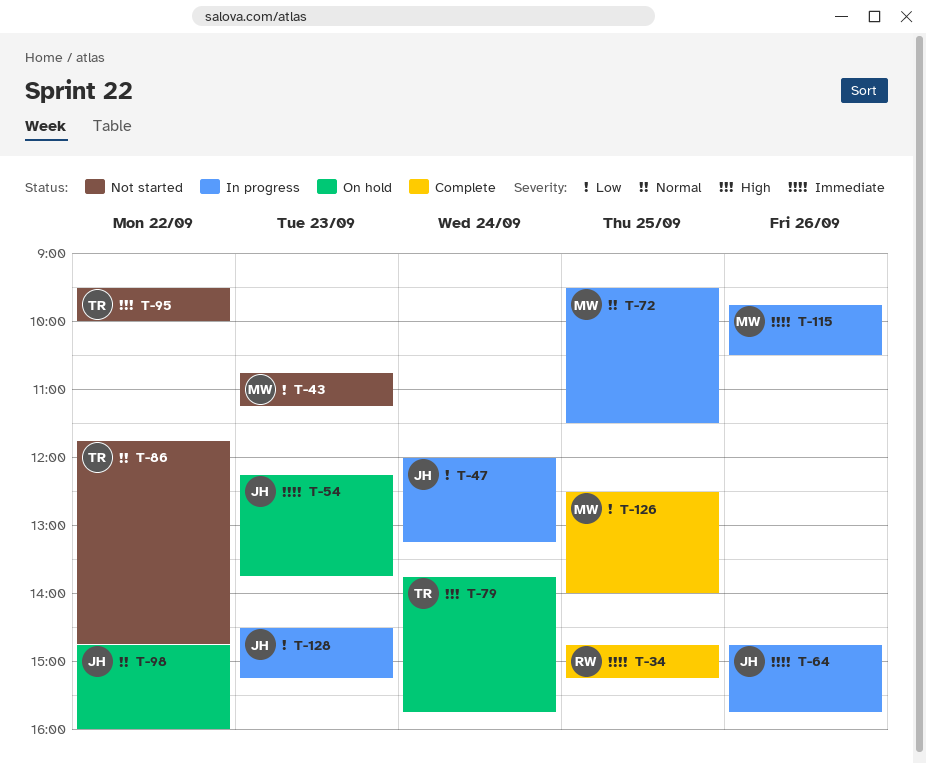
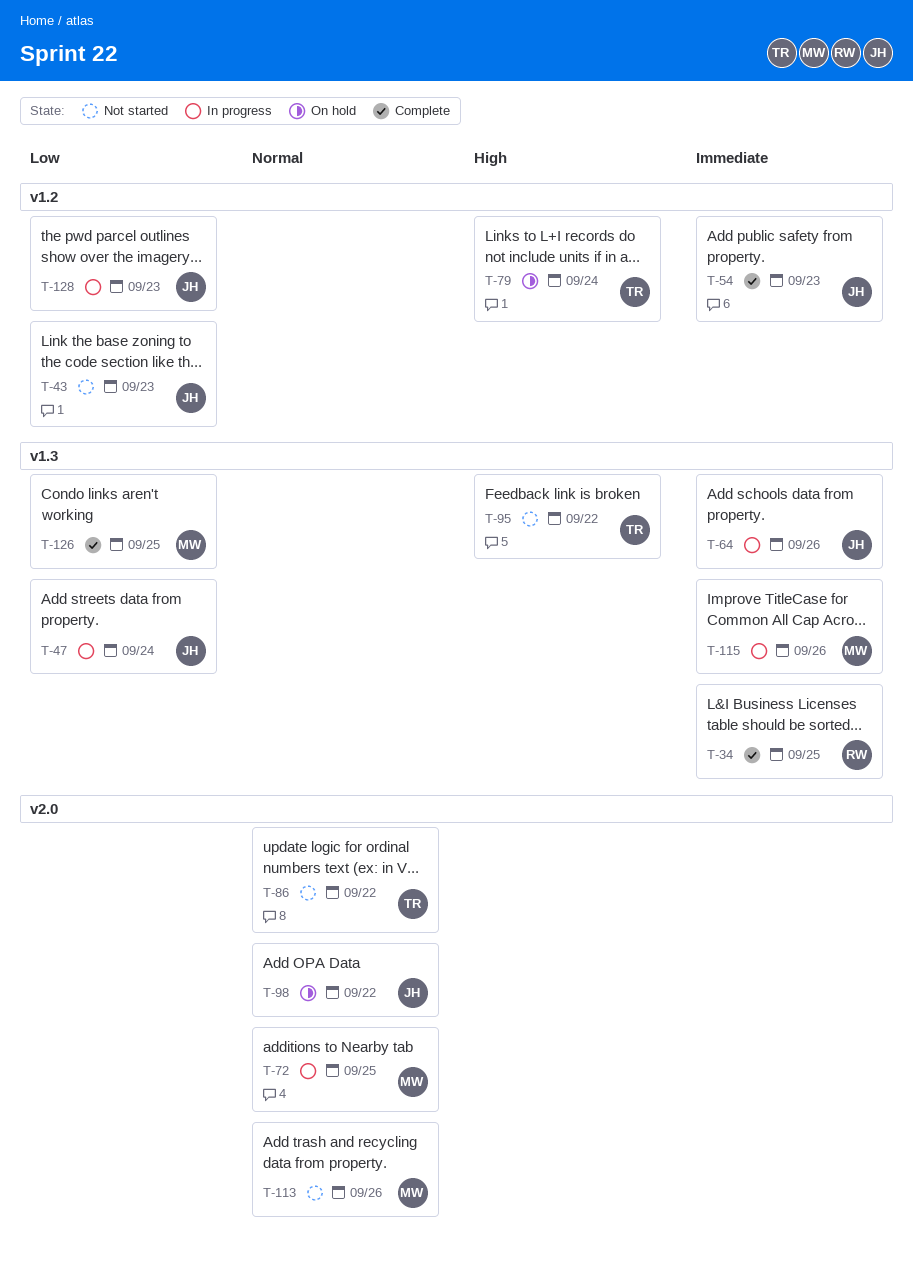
T-43, owner: MW -> JH
T-54, status: On hold -> Complete
T-113: none -> present

